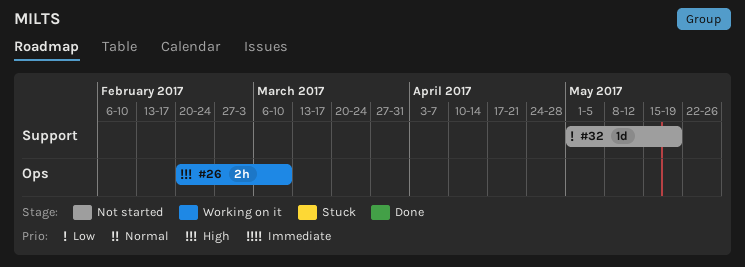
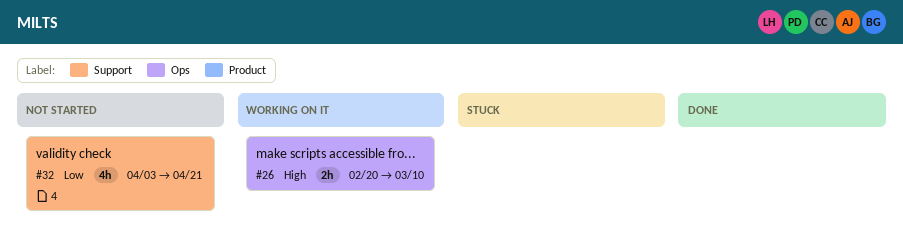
#32, estimate: 1d -> 4h
#32, start: May 1 -> Apr 3
#32, due: May 19 -> Apr 21

